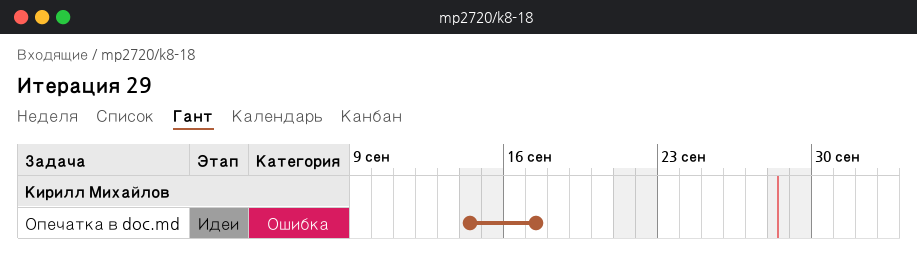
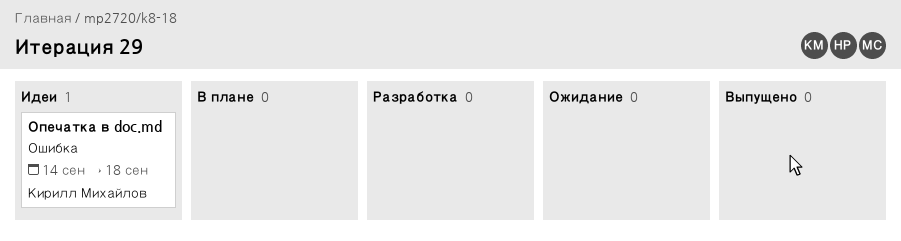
Опечатка в doc.md, due: Sep 17 -> Sep 18

